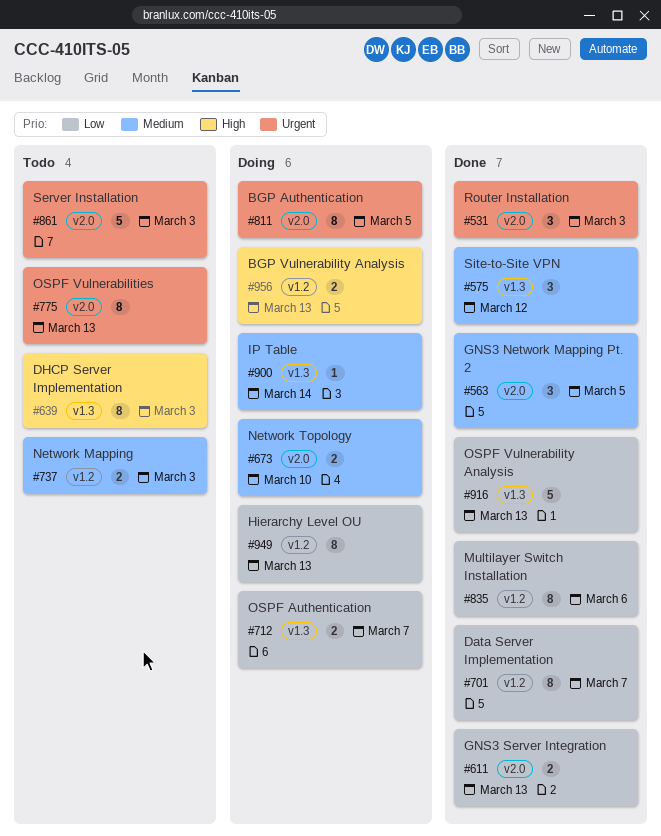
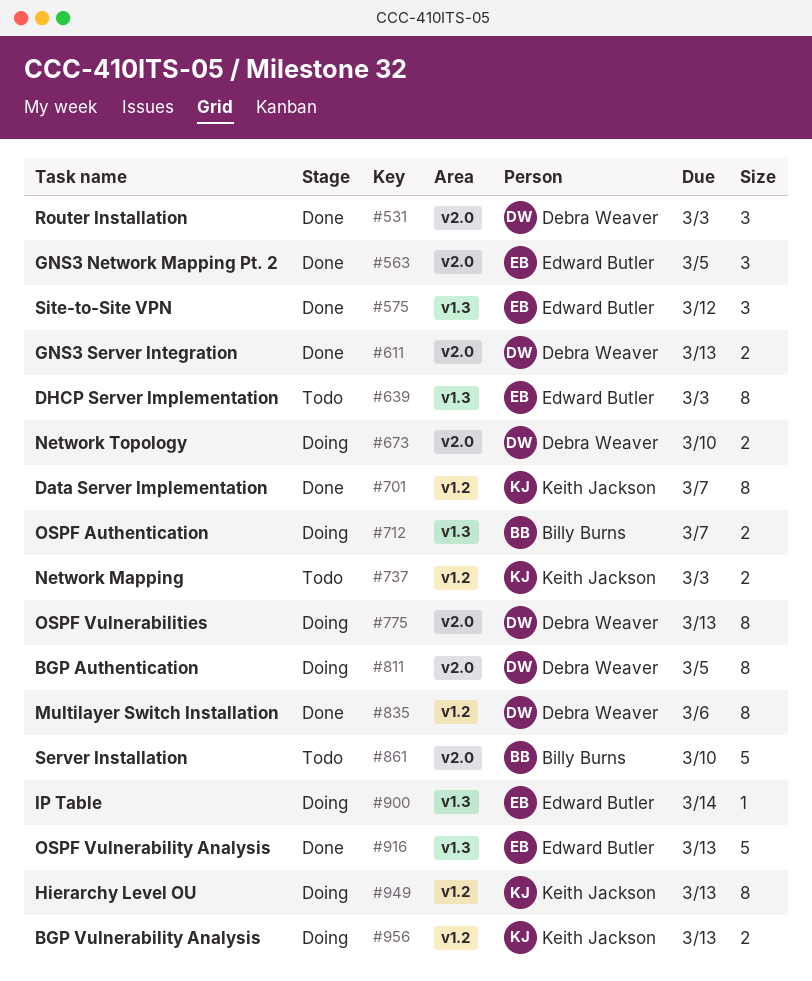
#775, status: Todo -> Doing
#861, due: Mar 3 -> Mar 10

